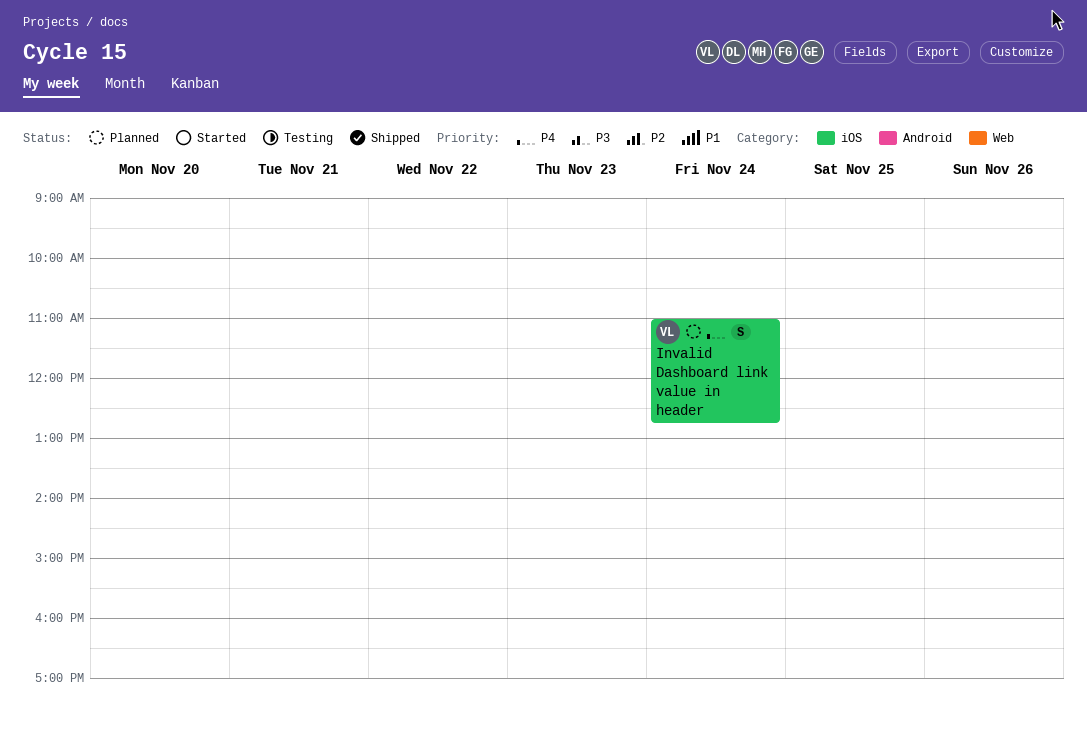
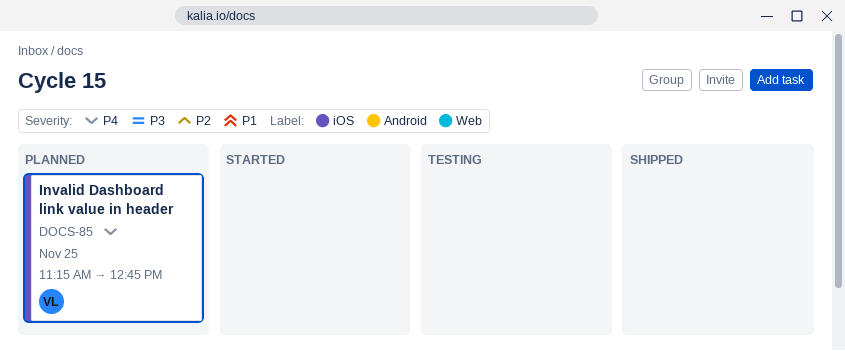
Invalid Dashboard link value in header, day: Nov 24 -> Nov 25
Invalid Dashboard link value in header, begins: 11:00 -> 11:15

